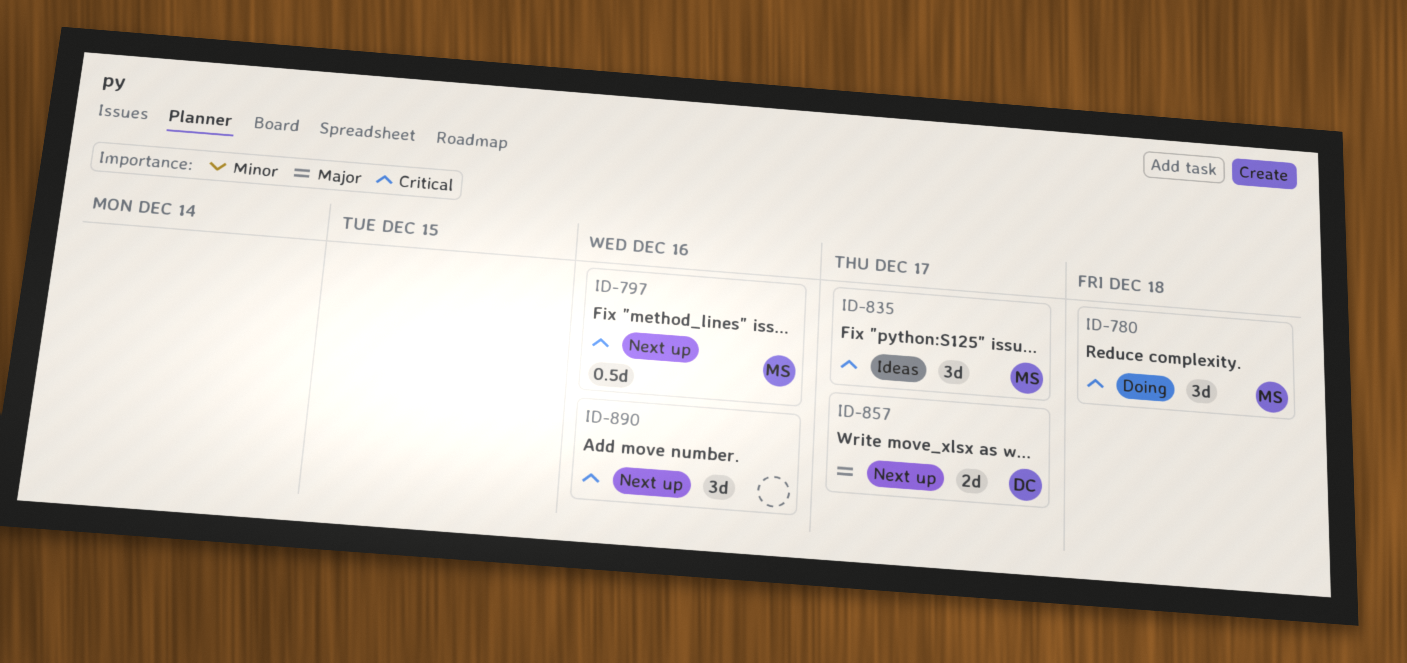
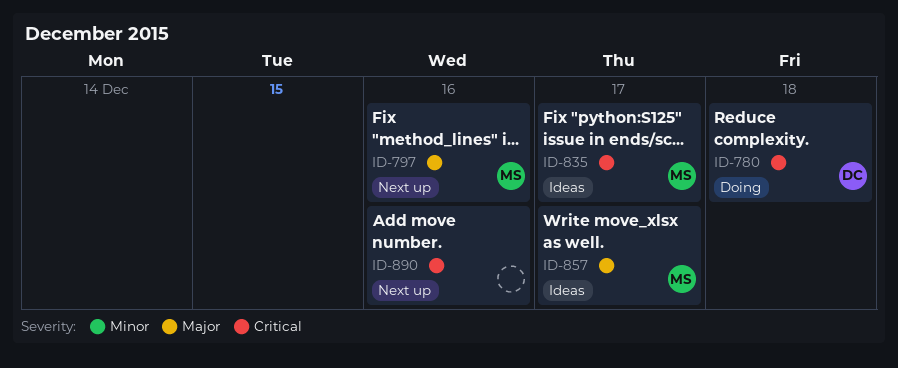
ID-780, owner: MS -> DC
ID-797, priority: Critical -> Major
ID-857, status: Next up -> Ideas
ID-857, owner: DC -> MS

